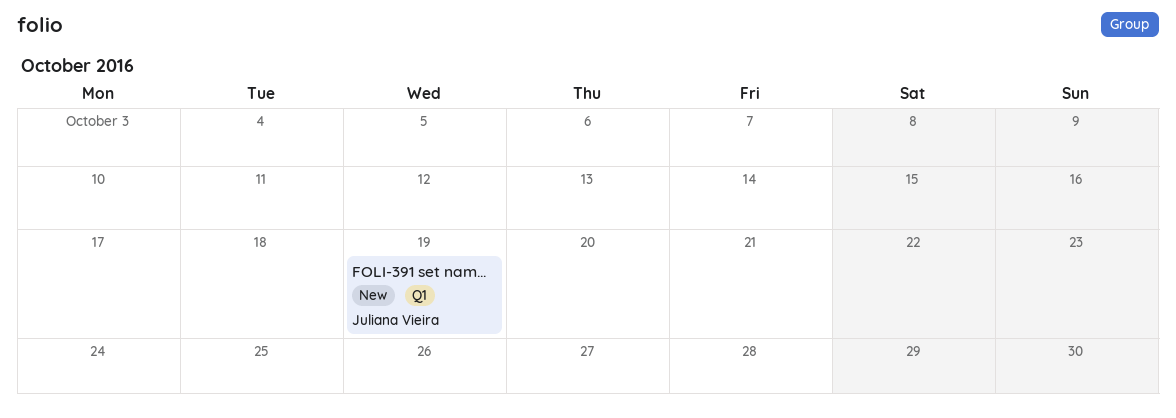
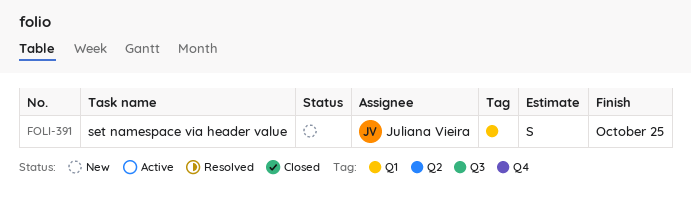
FOLI-391, due: Oct 19 -> Oct 25

